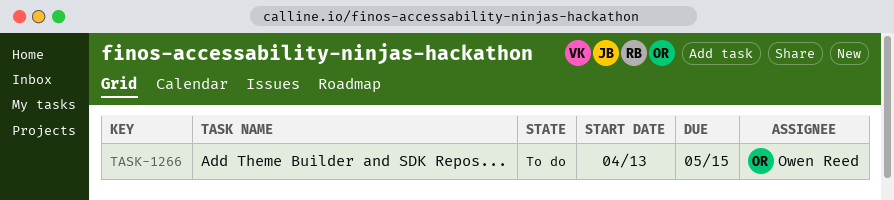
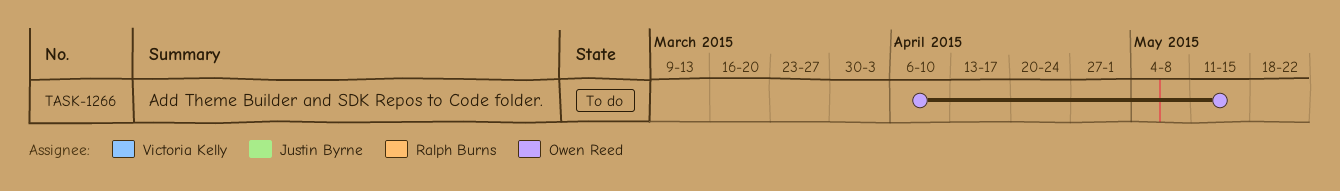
TASK-1266, start: Apr 13 -> Apr 6

